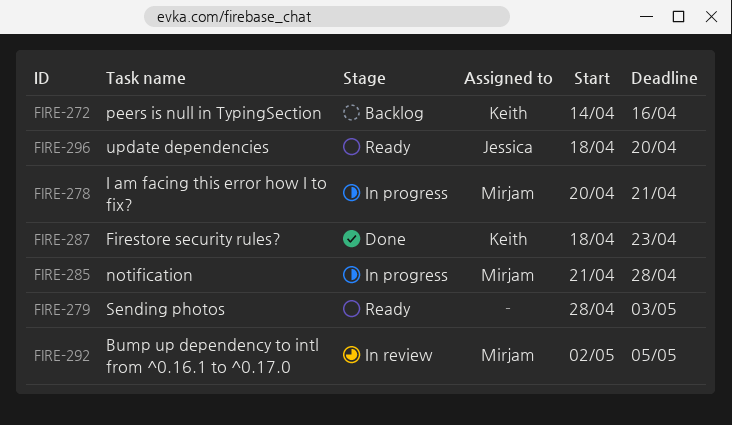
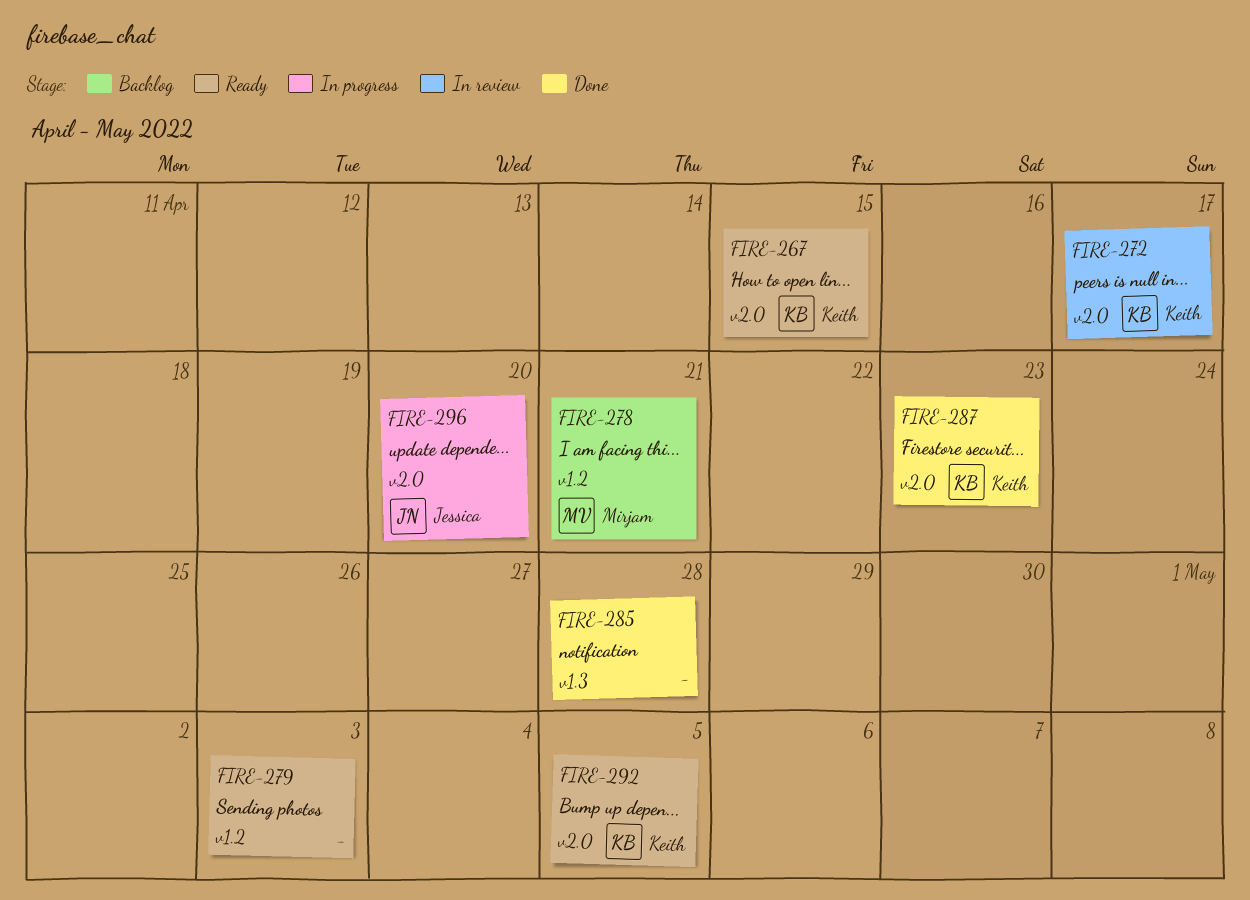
FIRE-267: none -> present
FIRE-272, status: Backlog -> In review
FIRE-272, due: Apr 16 -> Apr 17
FIRE-278, status: In progress -> Backlog
FIRE-285, status: In progress -> Done
FIRE-285, owner: Mirjam -> none
FIRE-292, status: In review -> Ready
FIRE-292, owner: Mirjam -> Keith
FIRE-296, status: Ready -> In progress

